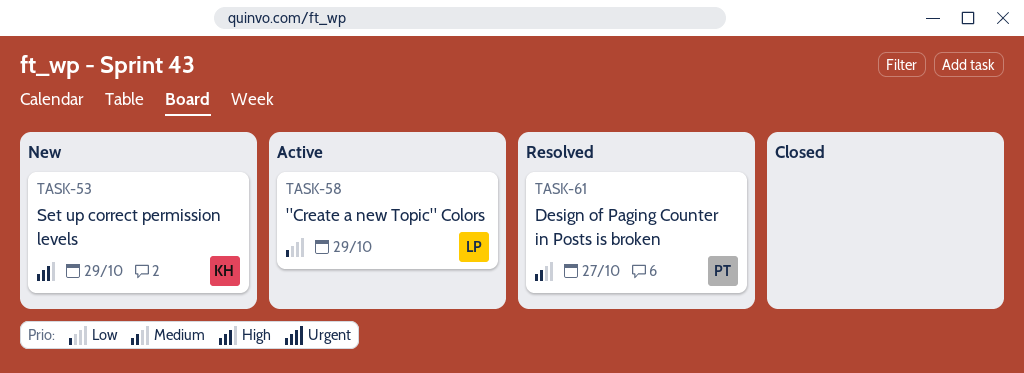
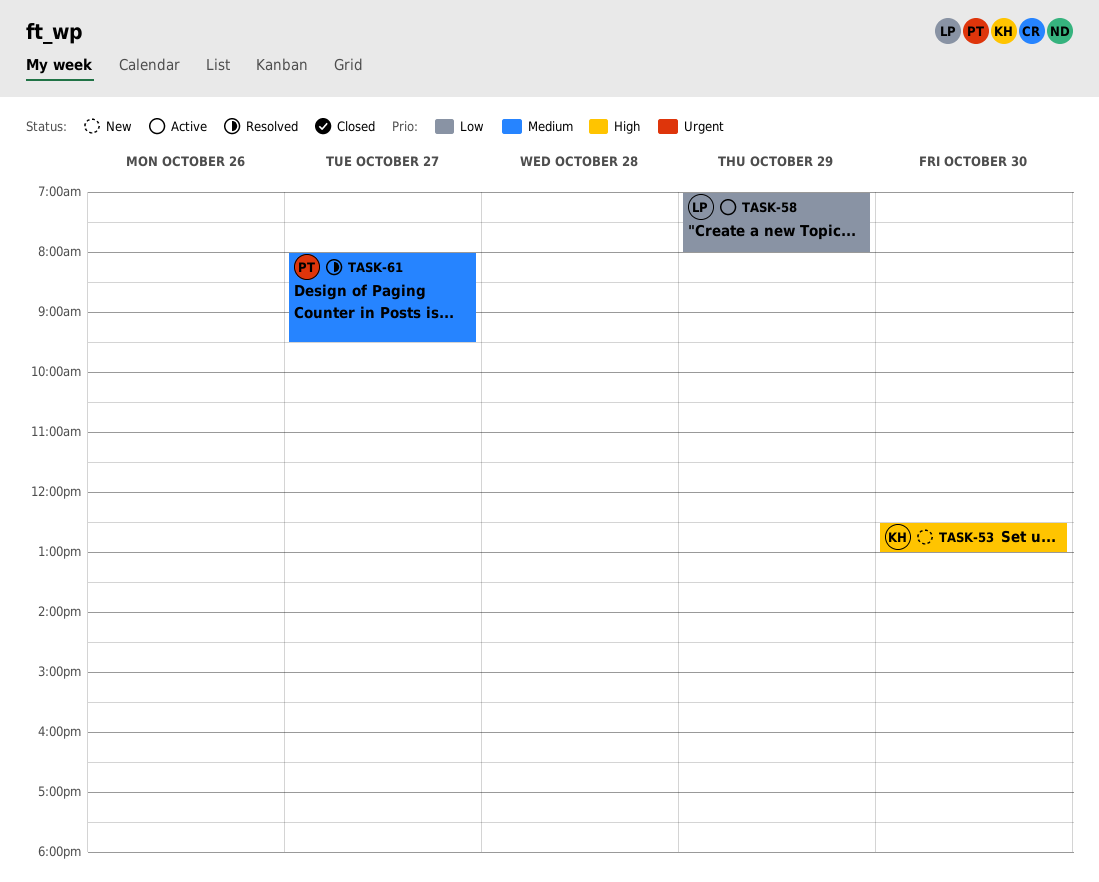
TASK-53, day: Oct 29 -> Oct 30

